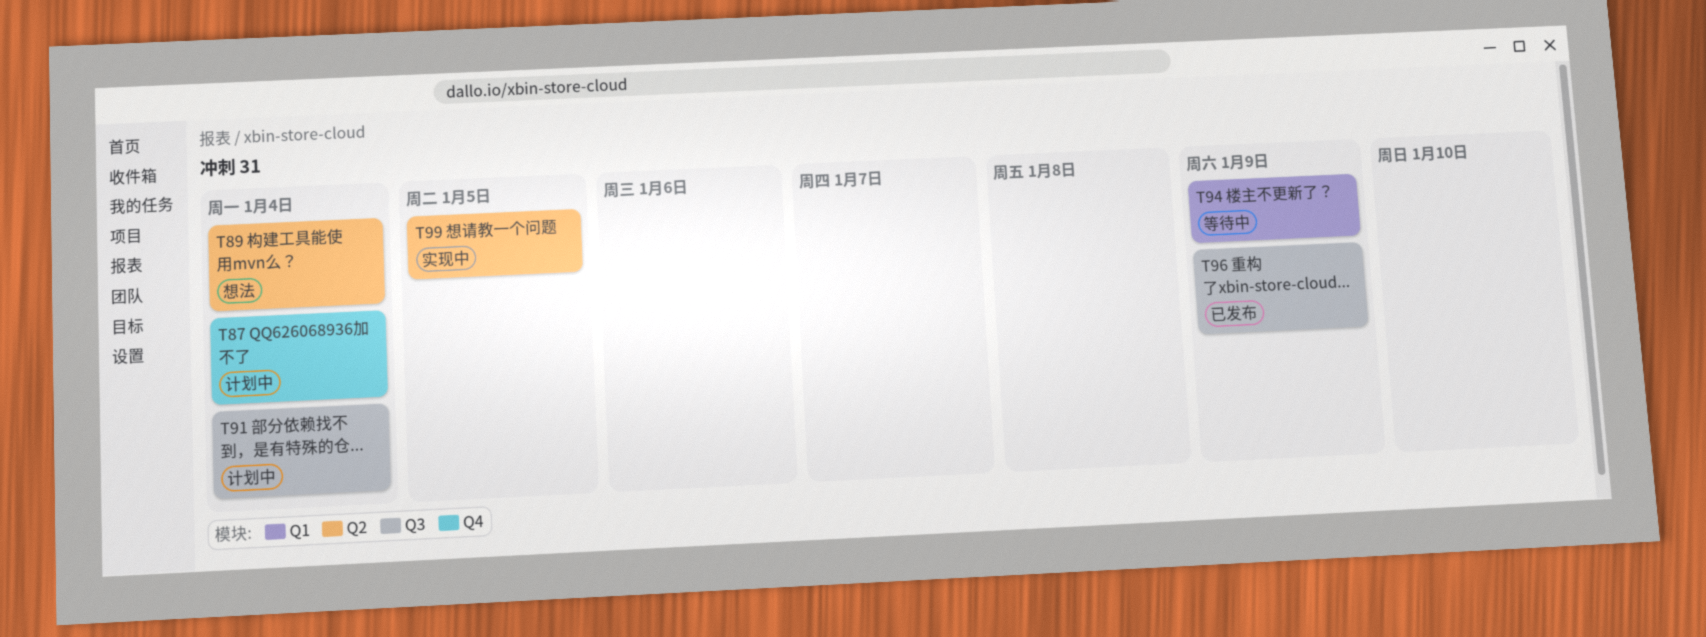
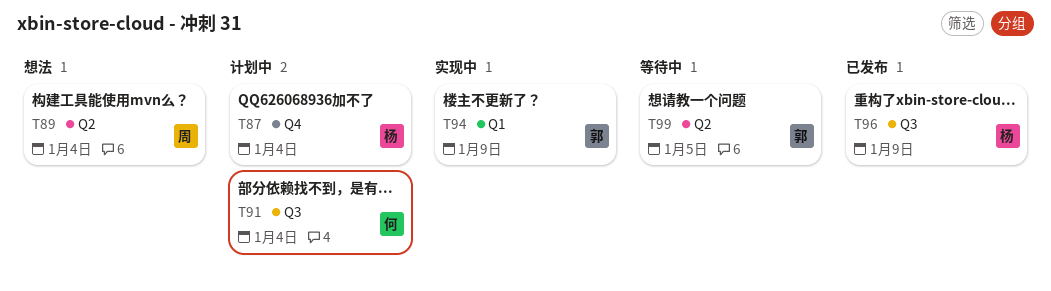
T94, status: 等待中 -> 实现中
T99, status: 实现中 -> 等待中

